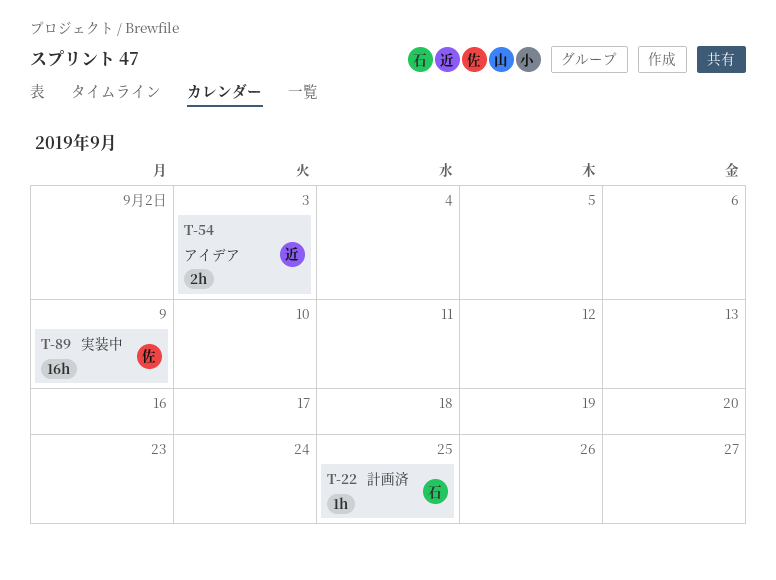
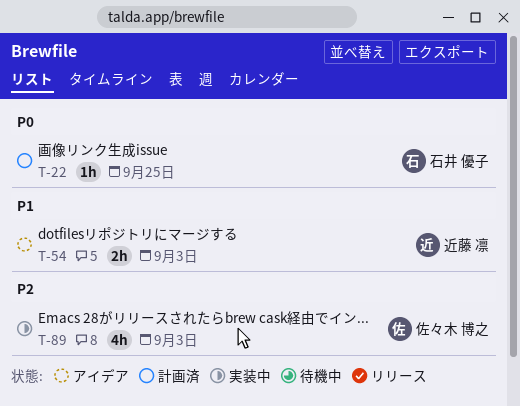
T-89, estimate: 16h -> 4h
T-89, due: Sep 9 -> Sep 3

